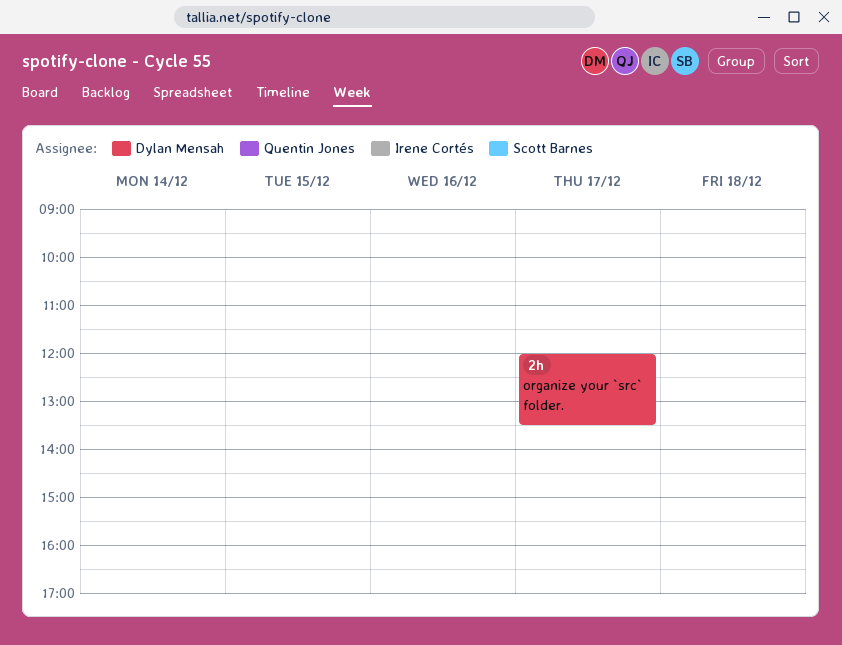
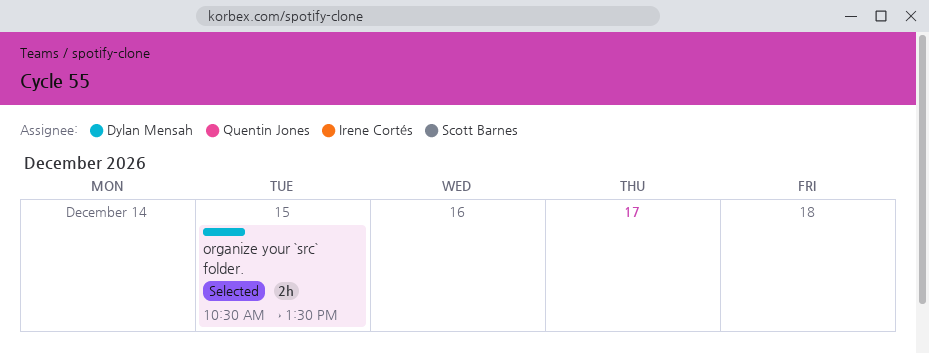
organize your `src` folder., day: Dec 17 -> Dec 15
organize your `src` folder., begins: 12:00 -> 10:30

